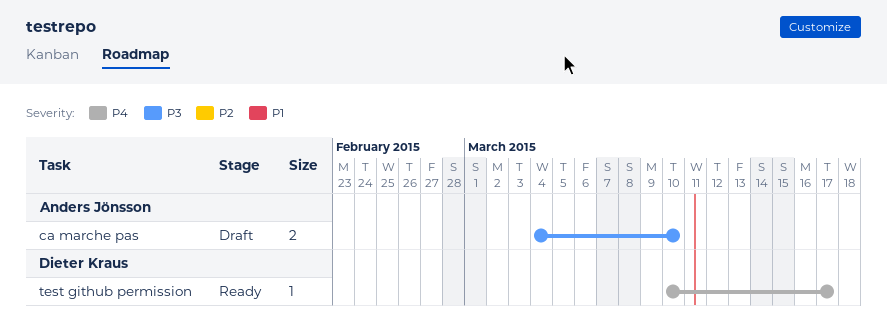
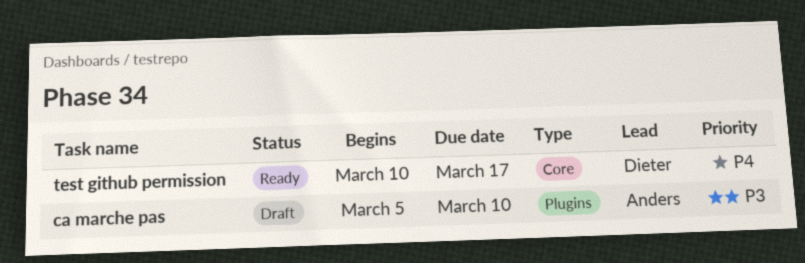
ca marche pas, start: Mar 4 -> Mar 5

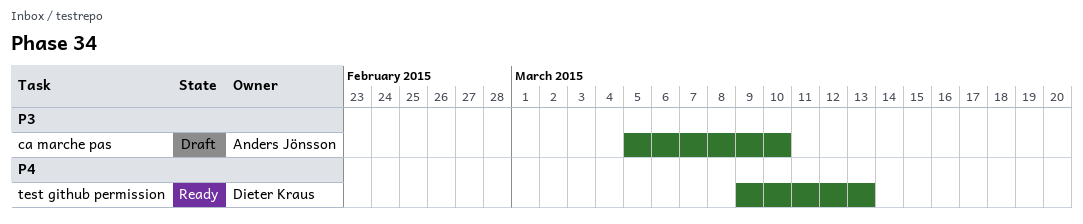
test github permission, start: Mar 10 -> Mar 9
test github permission, due: Mar 17 -> Mar 13

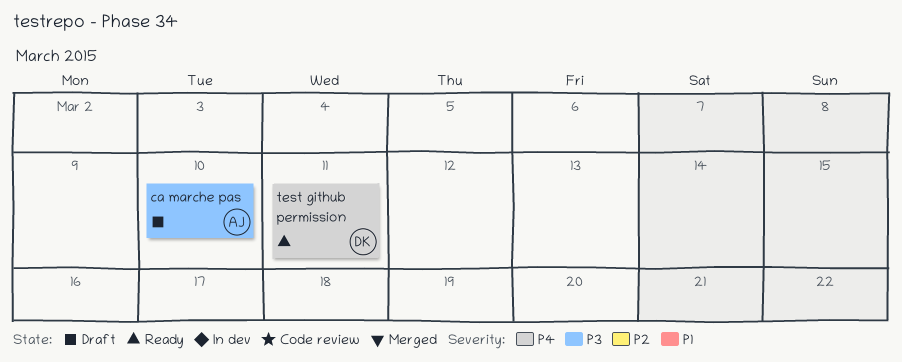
test github permission, due: Mar 13 -> Mar 11

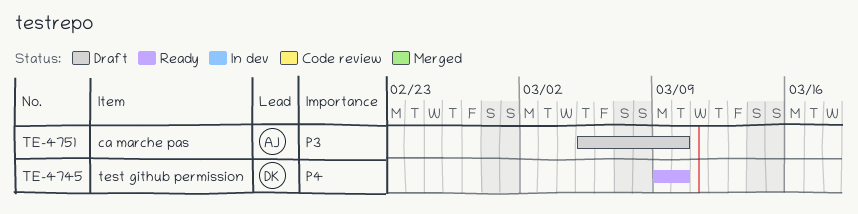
test github permission, due: Mar 11 -> Mar 10

